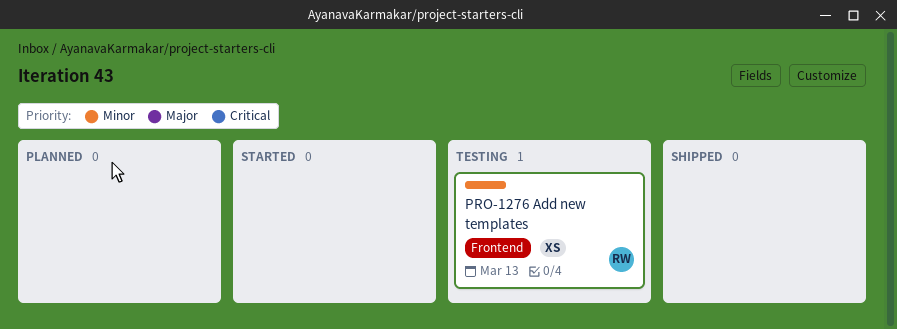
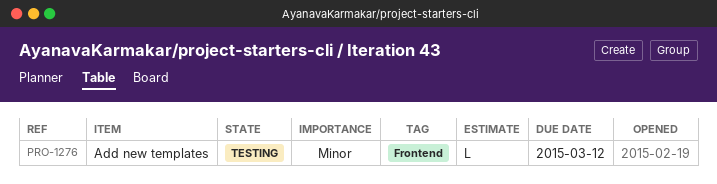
PRO-1276, estimate: XS -> L
PRO-1276, due: Mar 13 -> Mar 12

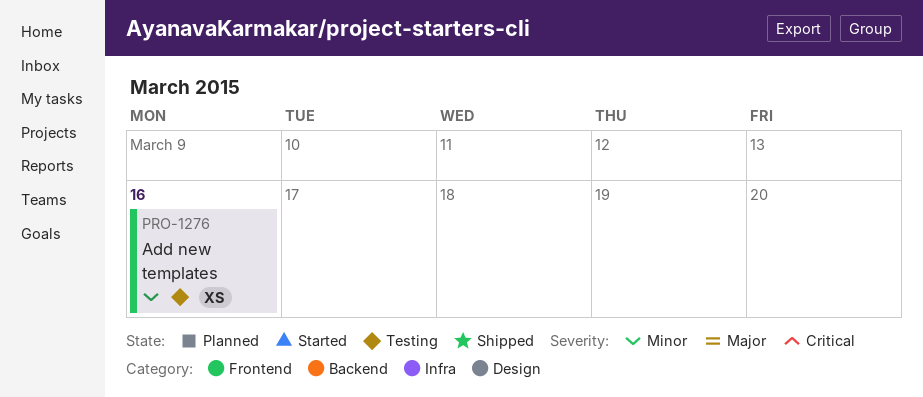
PRO-1276, estimate: L -> XS
PRO-1276, due: Mar 12 -> Mar 16

